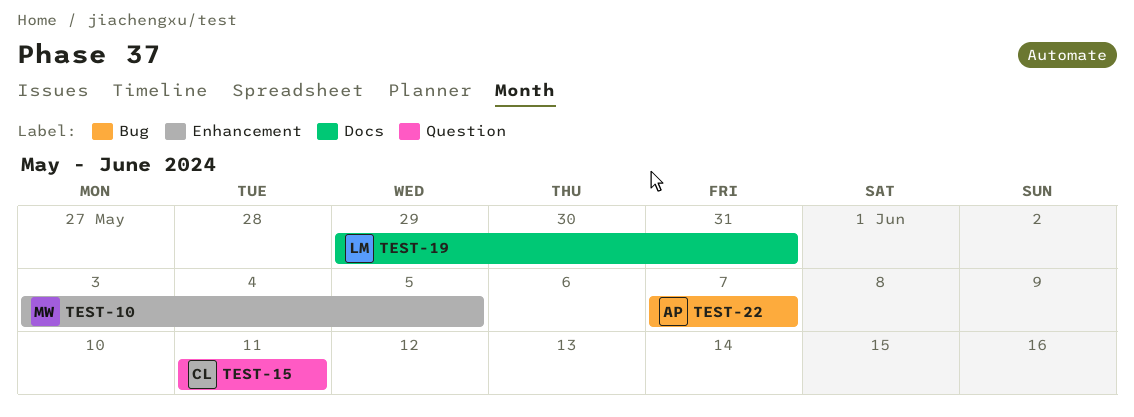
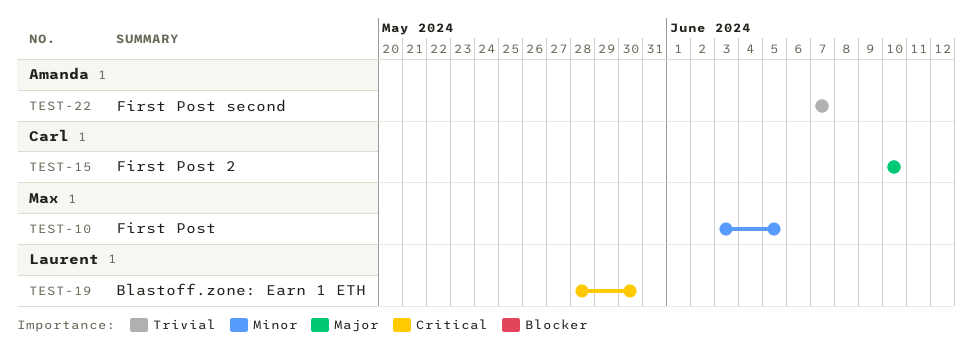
TEST-15, start: Jun 11 -> Jun 10
TEST-15, due: Jun 11 -> Jun 10
TEST-19, start: May 29 -> May 28
TEST-19, due: May 31 -> May 30

